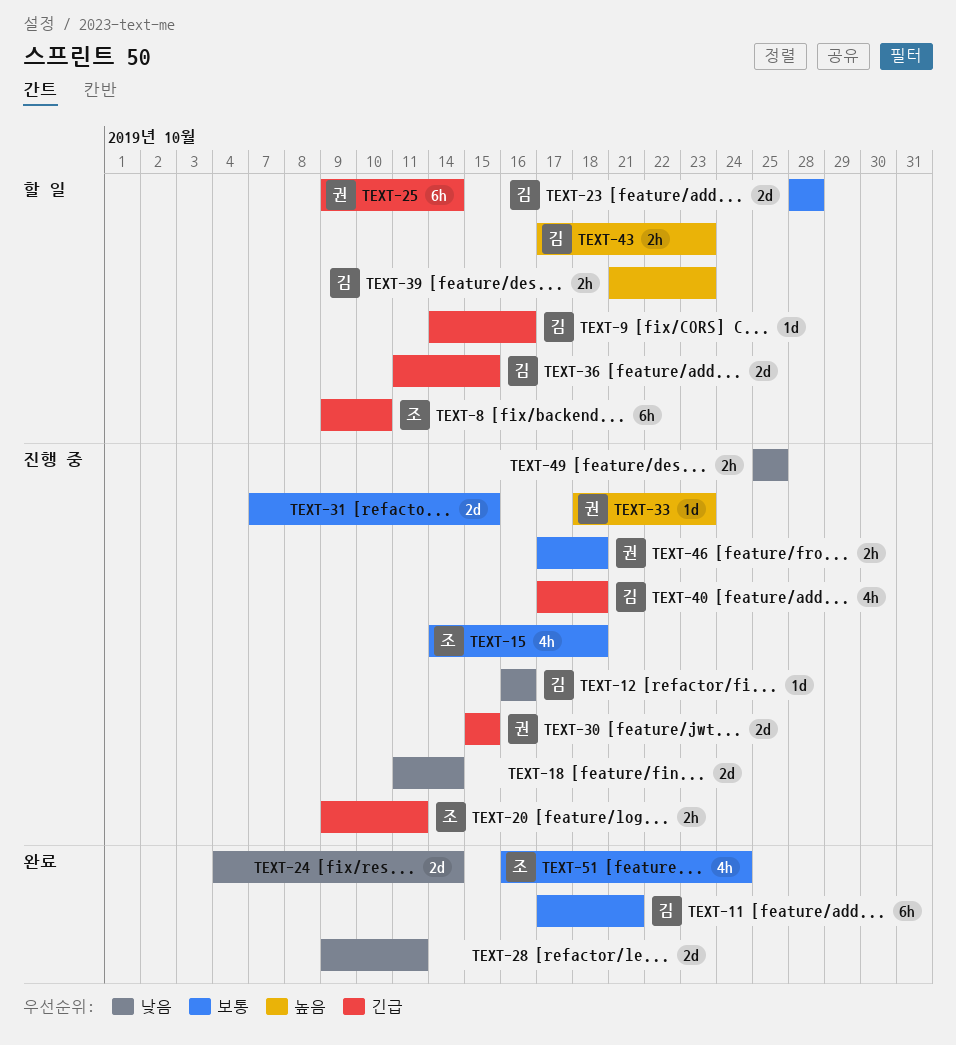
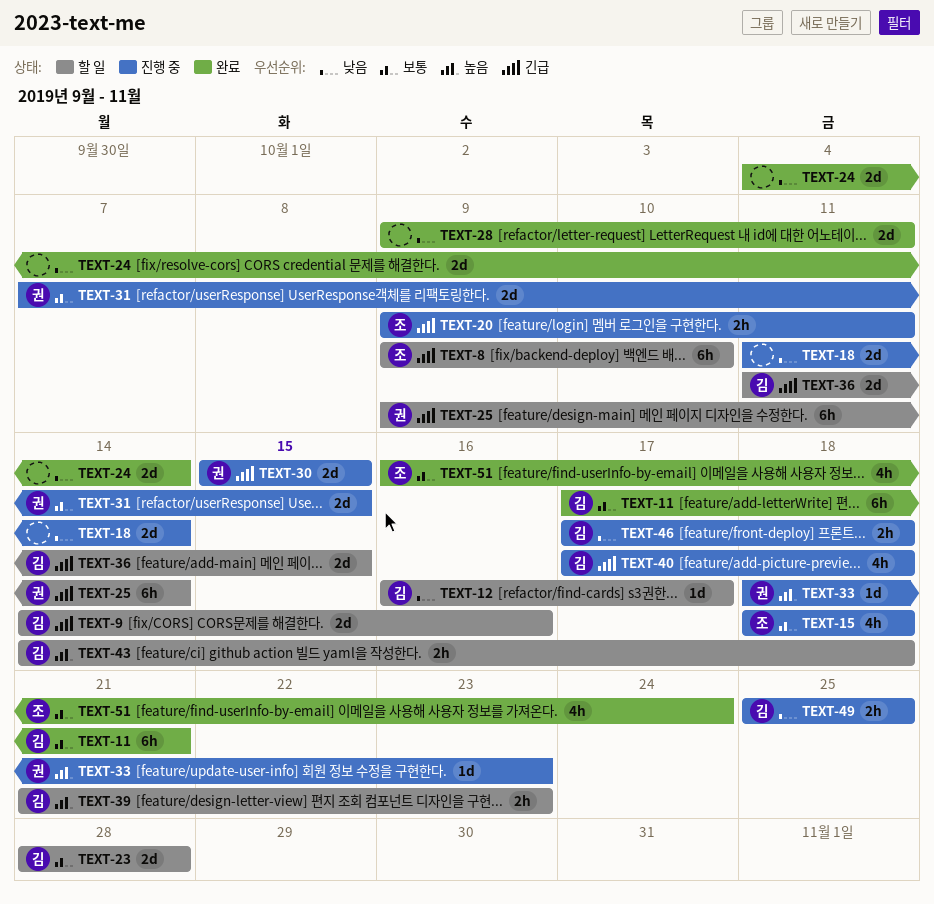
TEXT-9, estimate: 1d -> 2d
TEXT-12, status: 진행 중 -> 할 일
TEXT-12, due: Oct 16 -> Oct 17
TEXT-15, start: Oct 14 -> Oct 18
TEXT-31, owner: none -> 권
TEXT-43, start: Oct 17 -> Oct 14
TEXT-43, due: Oct 23 -> Oct 18
TEXT-46, owner: 권 -> 김
TEXT-46, priority: 보통 -> 낮음
TEXT-49, owner: none -> 김

